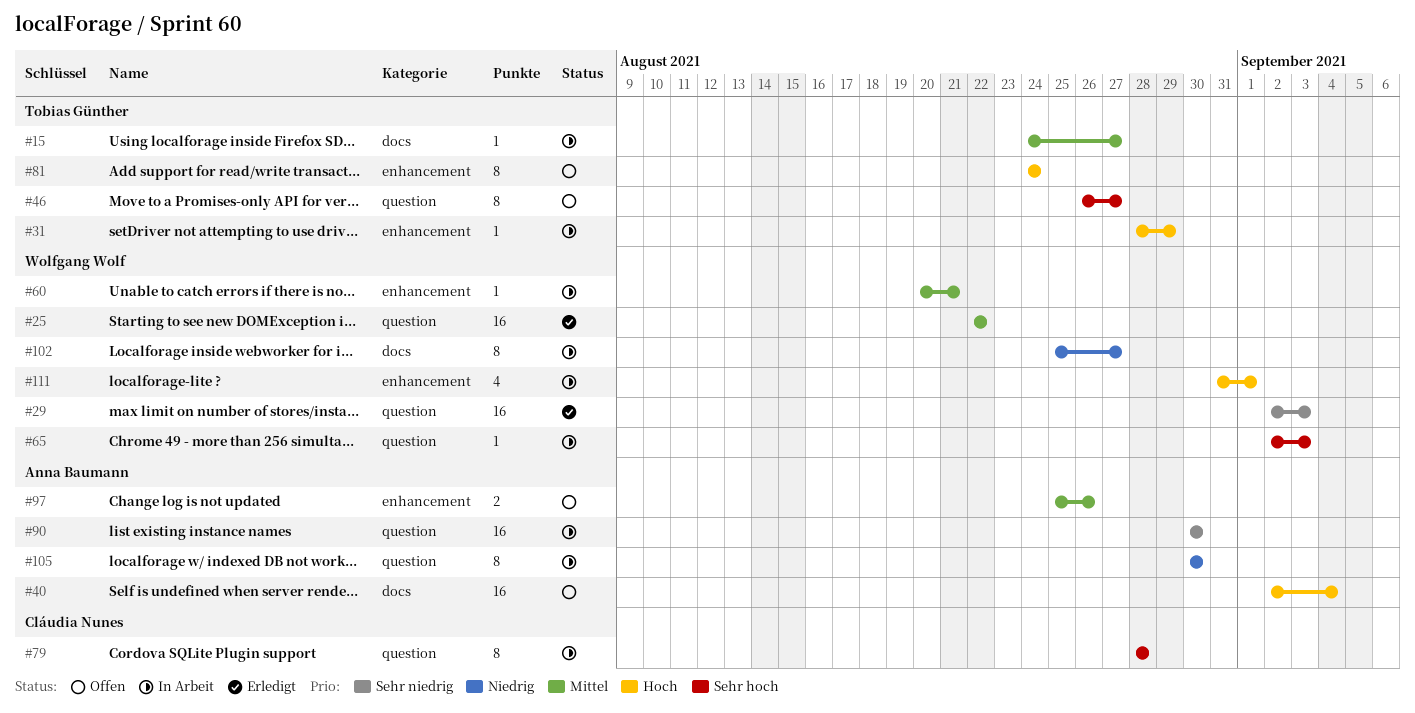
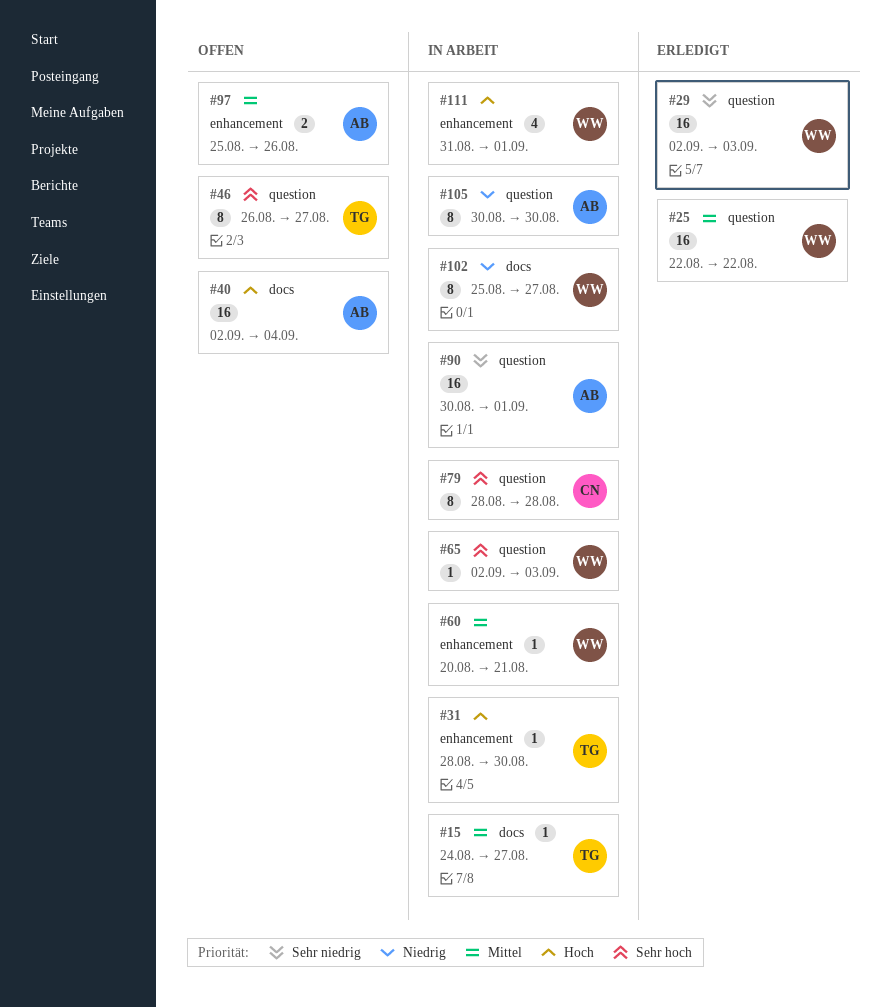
#31, due: Aug 29 -> Aug 30
#81: present -> none
#90, due: Aug 30 -> Sep 1

